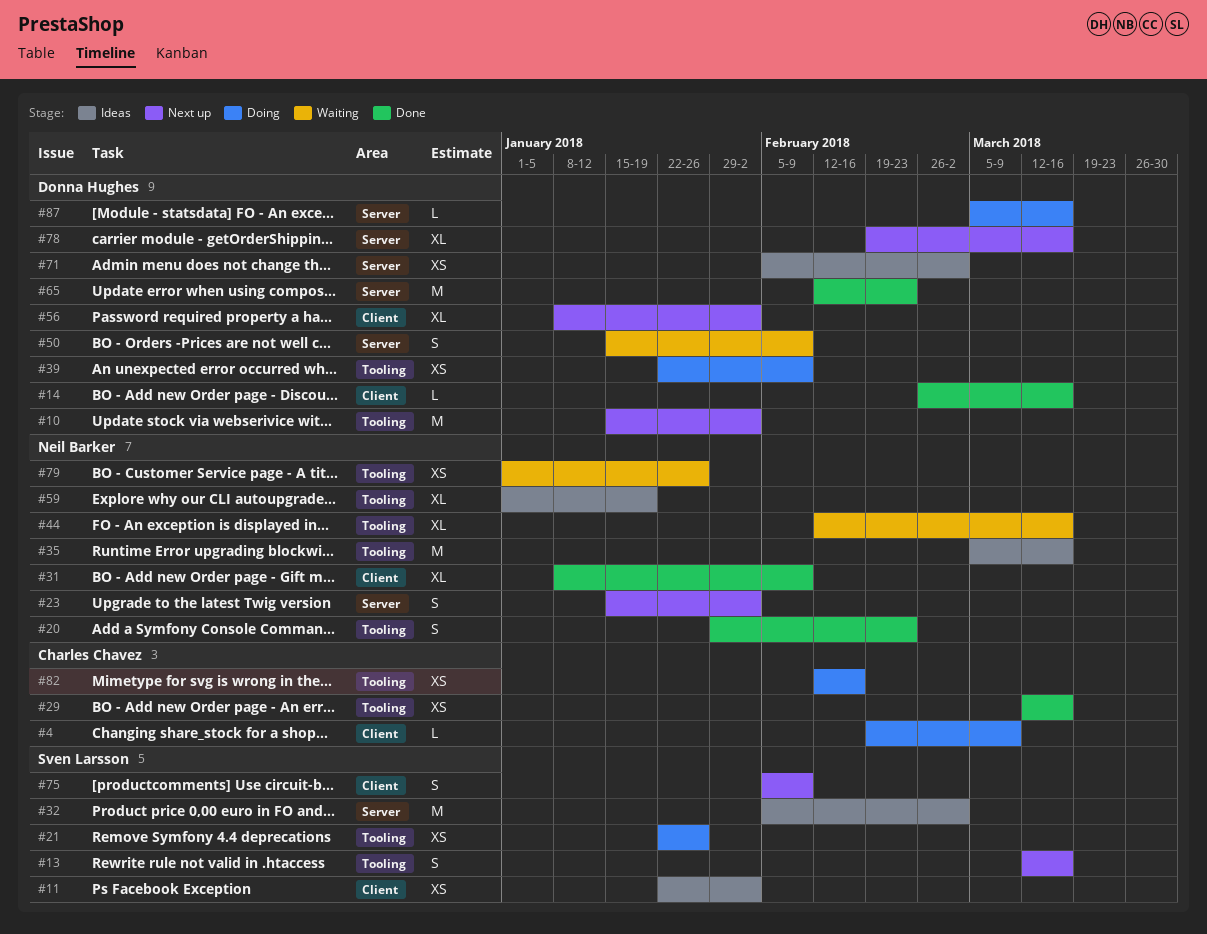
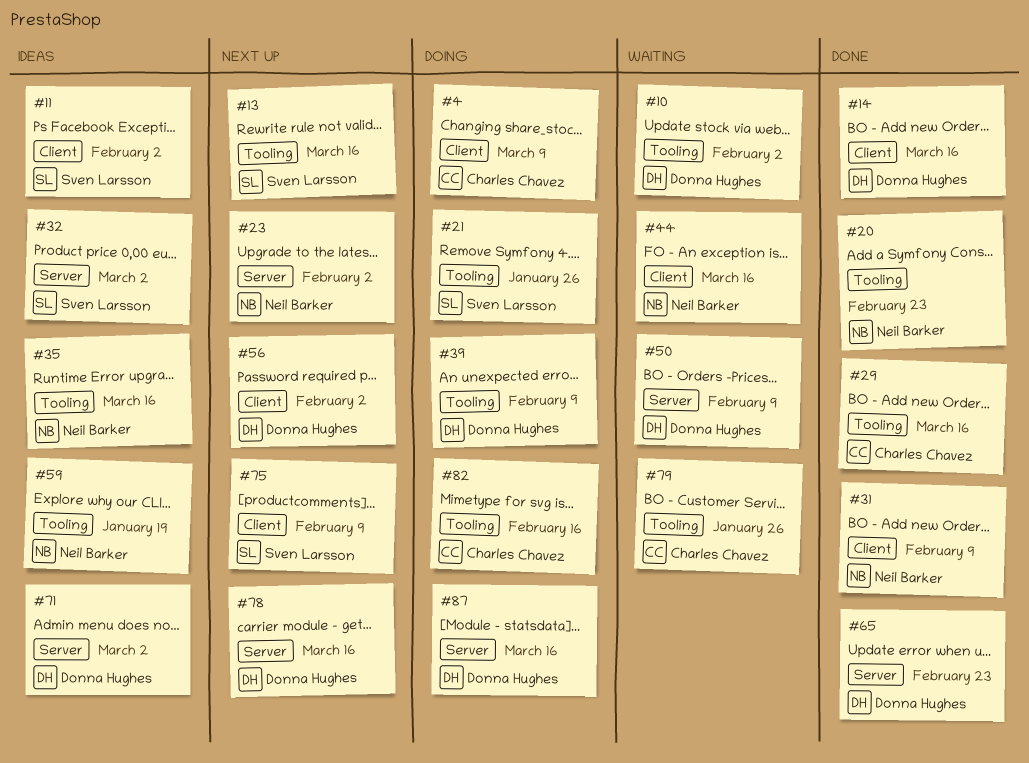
#10, status: Next up -> Waiting
#44, label: Tooling -> Client
#79, owner: Neil Barker -> Charles Chavez

